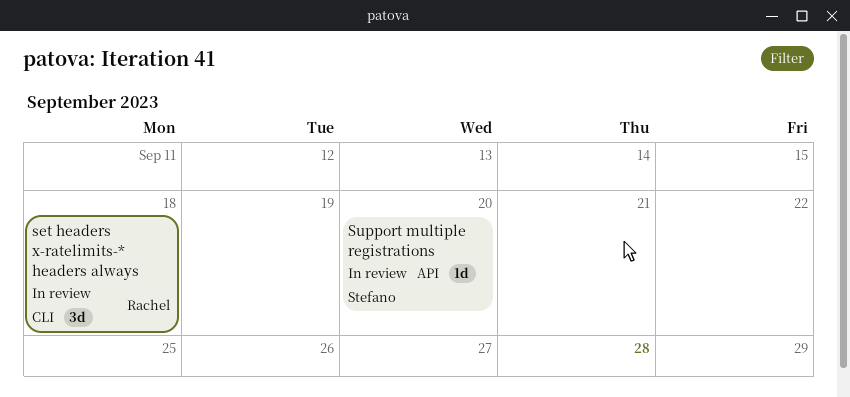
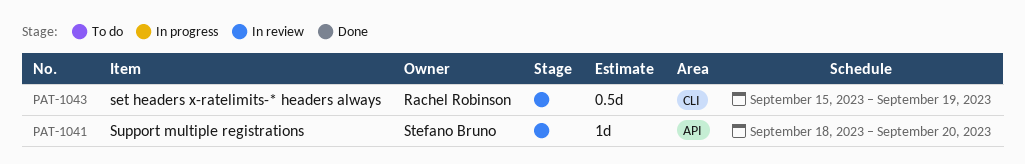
set headers x-ratelimits-* headers always, estimate: 3d -> 0.5d
set headers x-ratelimits-* headers always, due: Sep 18 -> Sep 19

